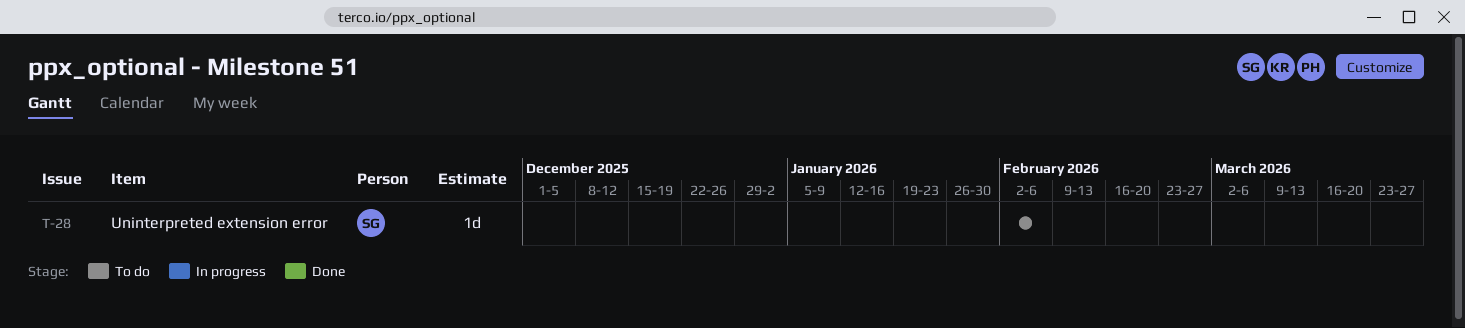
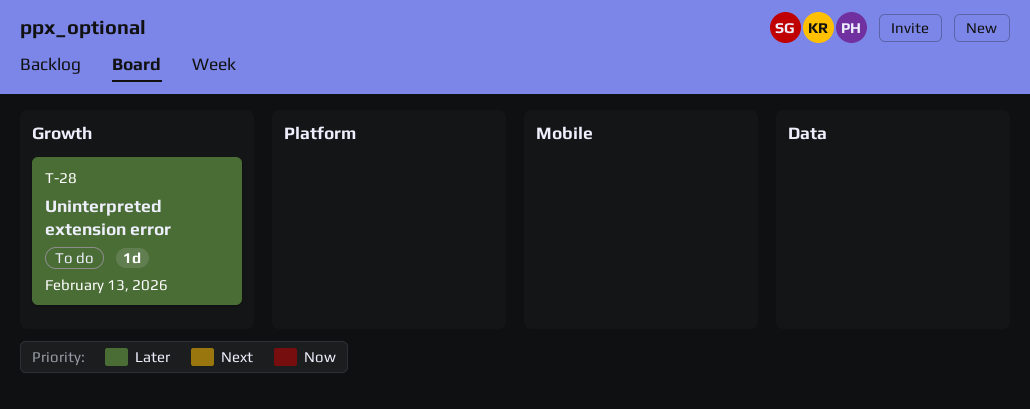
T-28, due: Feb 6 -> Feb 13

